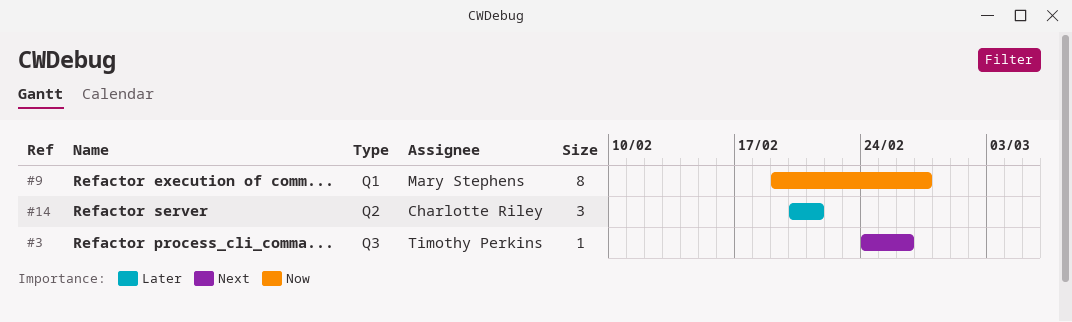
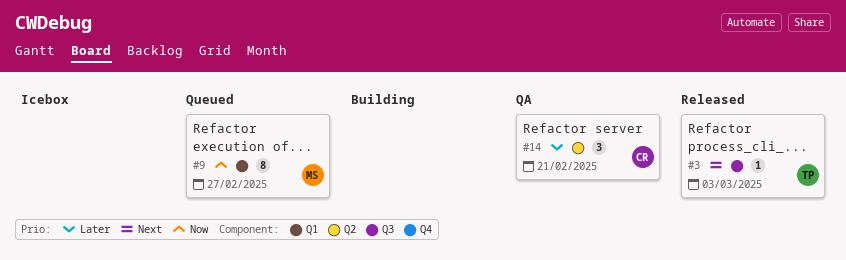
#3, due: Feb 26 -> Mar 3

